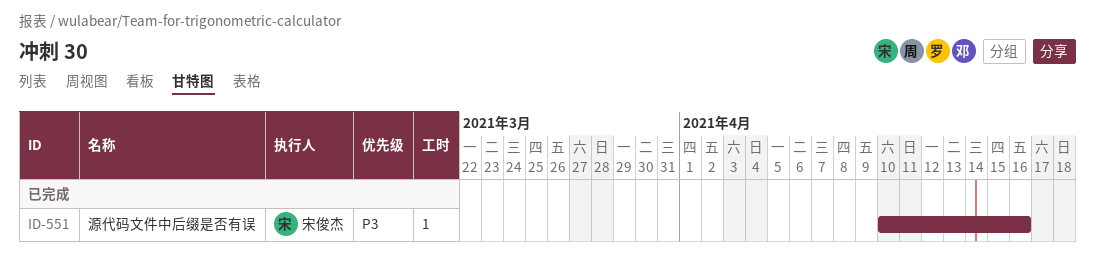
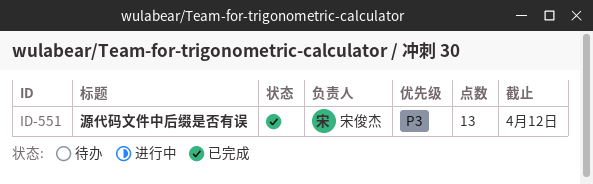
ID-551, estimate: 1 -> 13
ID-551, due: Apr 16 -> Apr 12

